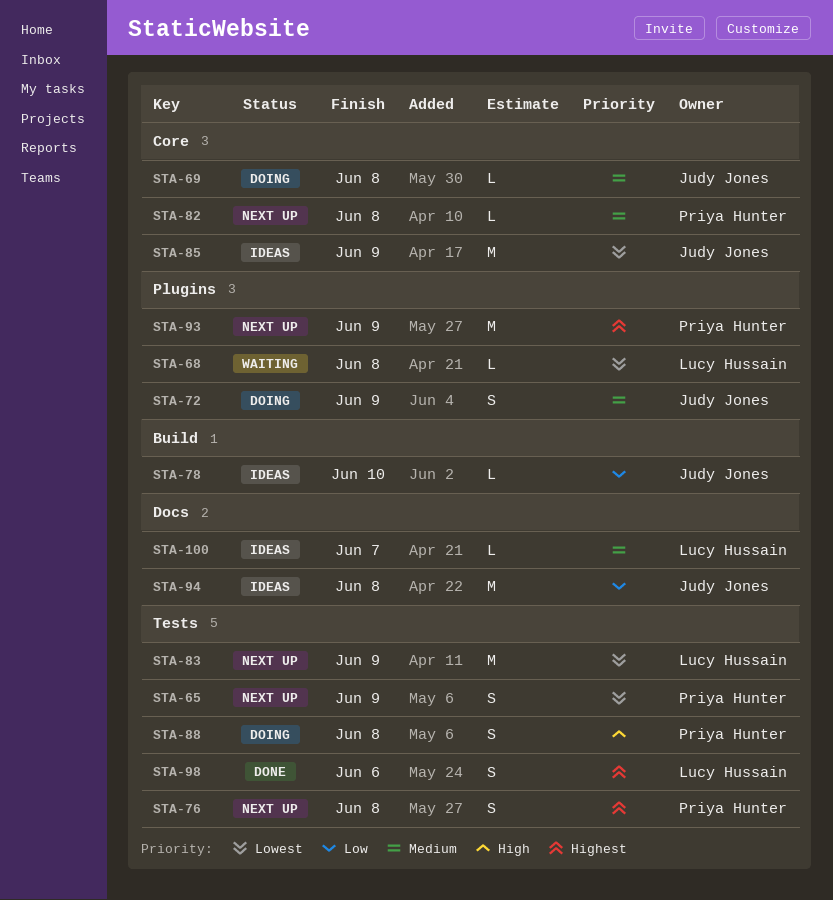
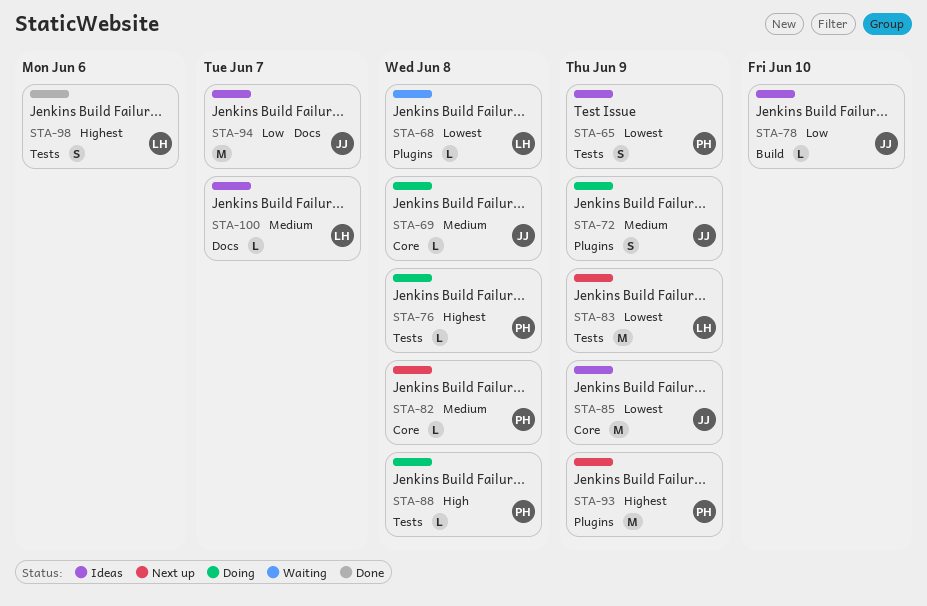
STA-65, status: Next up -> Ideas
STA-76, status: Next up -> Doing
STA-76, estimate: S -> L
STA-88, estimate: S -> L
STA-94, due: Jun 8 -> Jun 7

